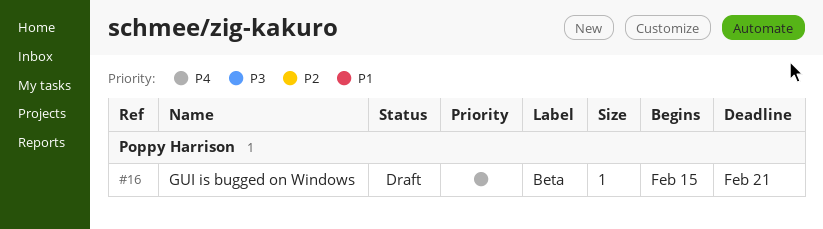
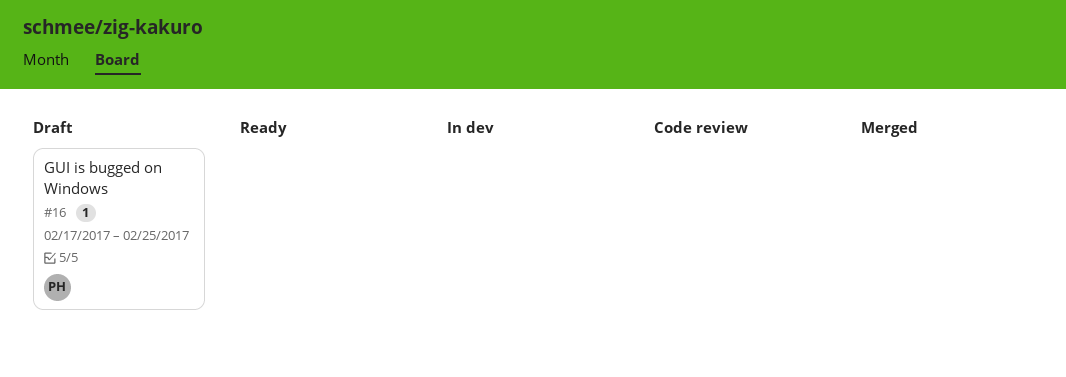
#16, start: Feb 15 -> Feb 17
#16, due: Feb 21 -> Feb 25

